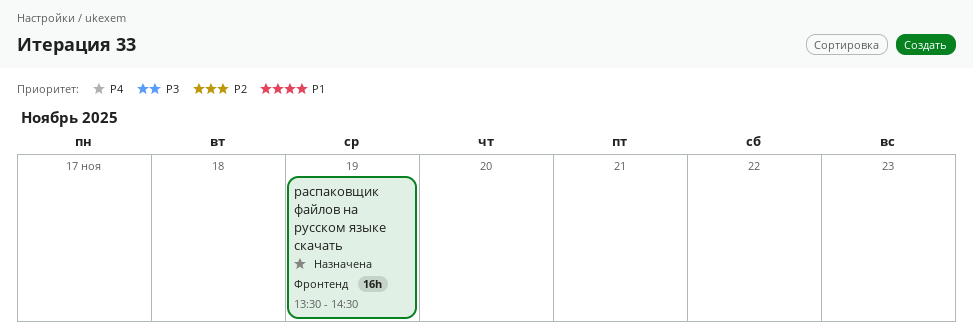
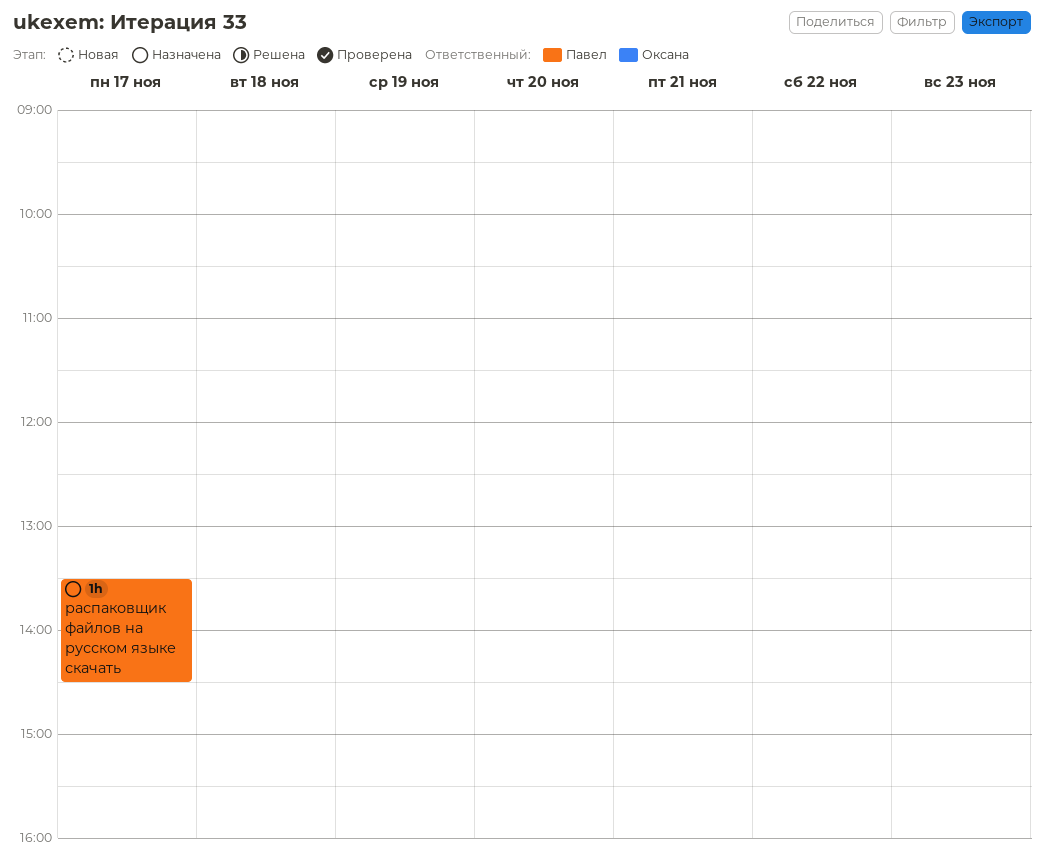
распаковщик файлов на русском языке скачать, estimate: 16h -> 1h
распаковщик файлов на русском языке скачать, day: Nov 19 -> Nov 17

